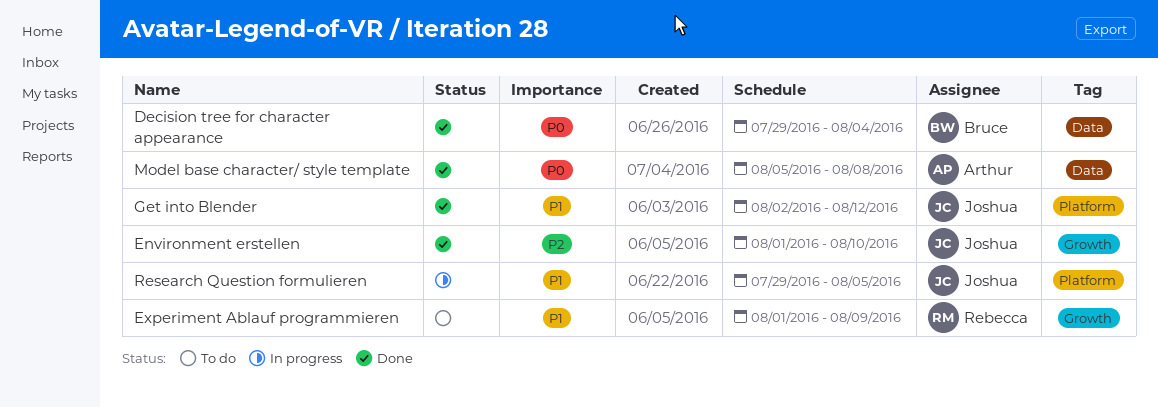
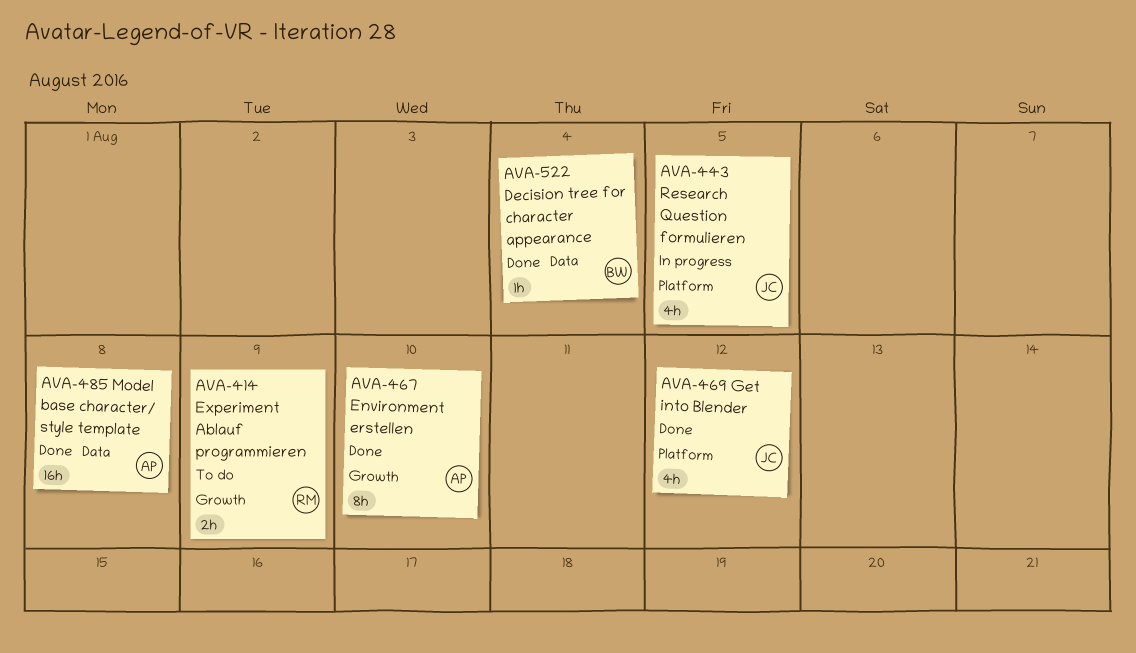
Environment erstellen, owner: Joshua -> Arthur

